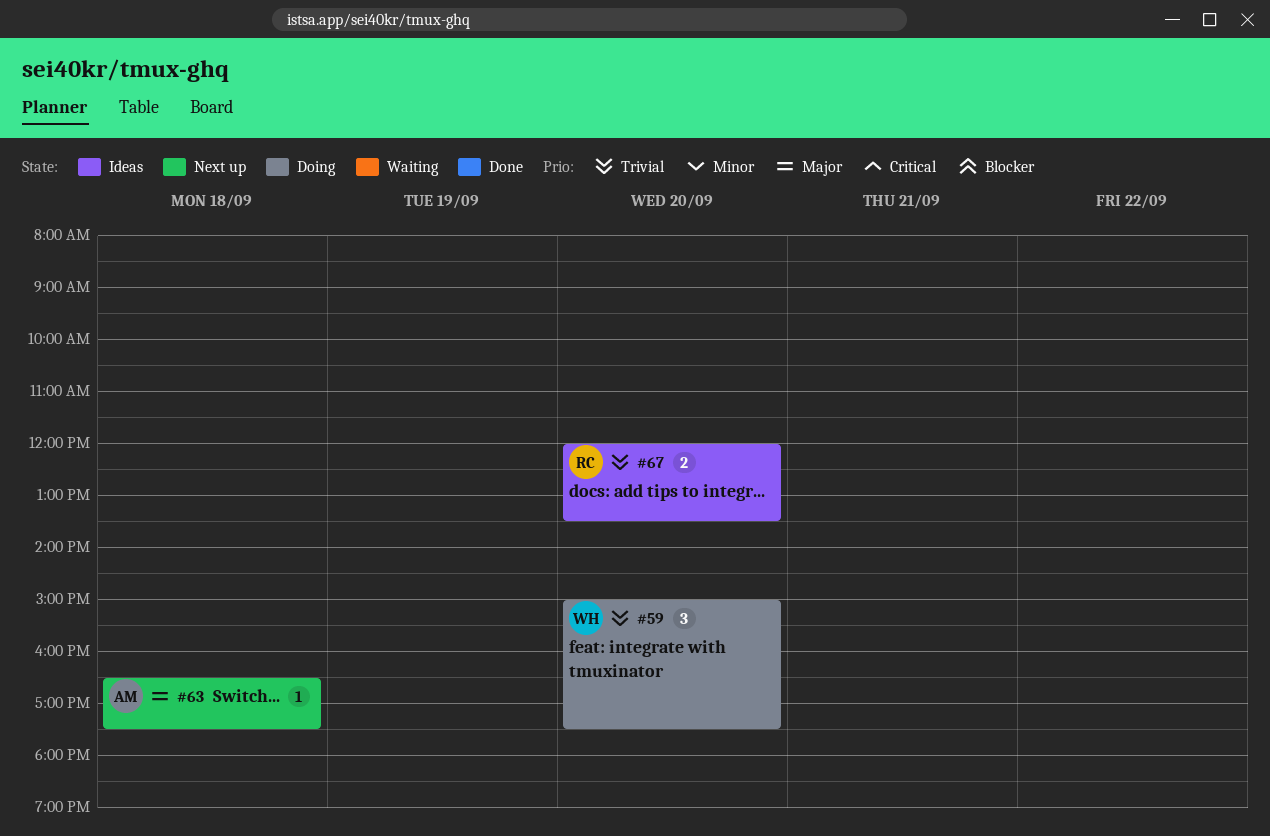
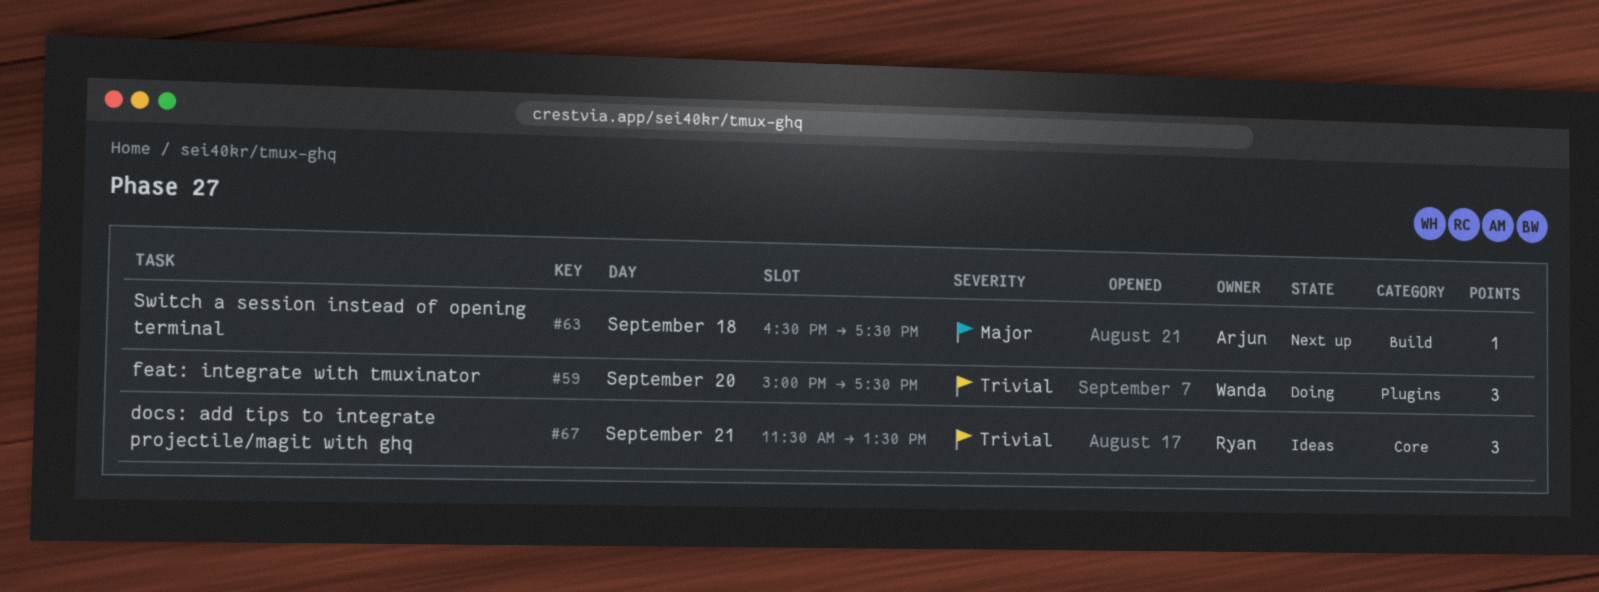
#67, estimate: 2 -> 3
#67, day: Sep 20 -> Sep 21
#67, begins: 12:00 -> 11:30

